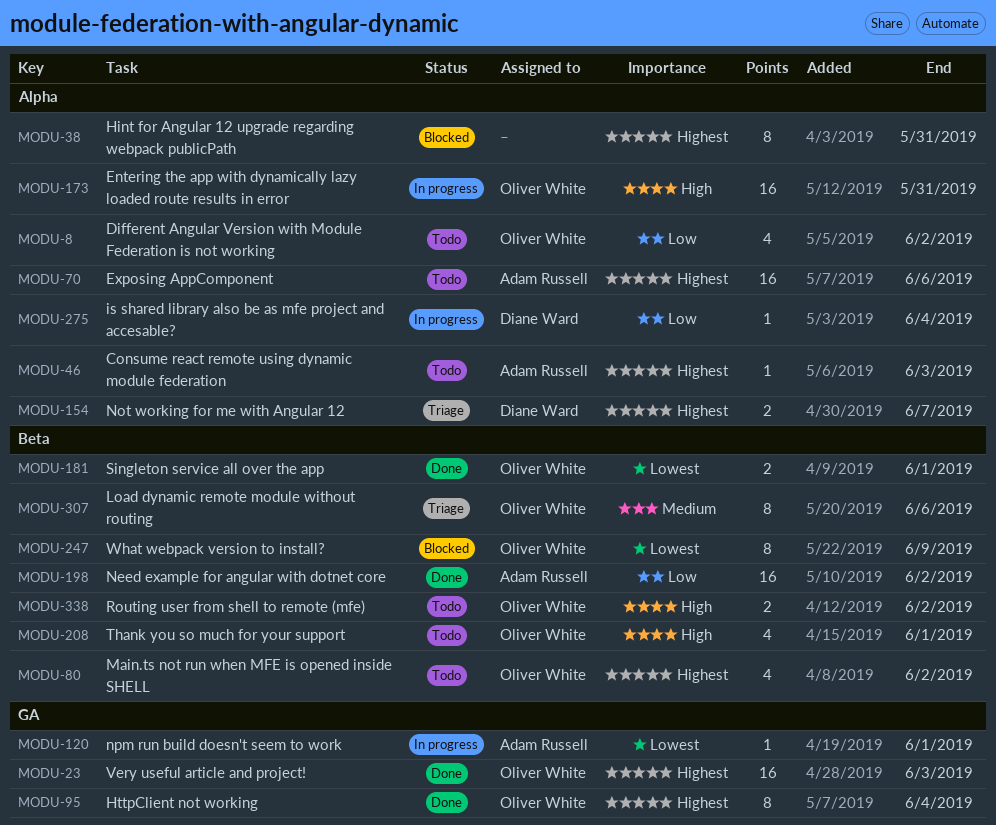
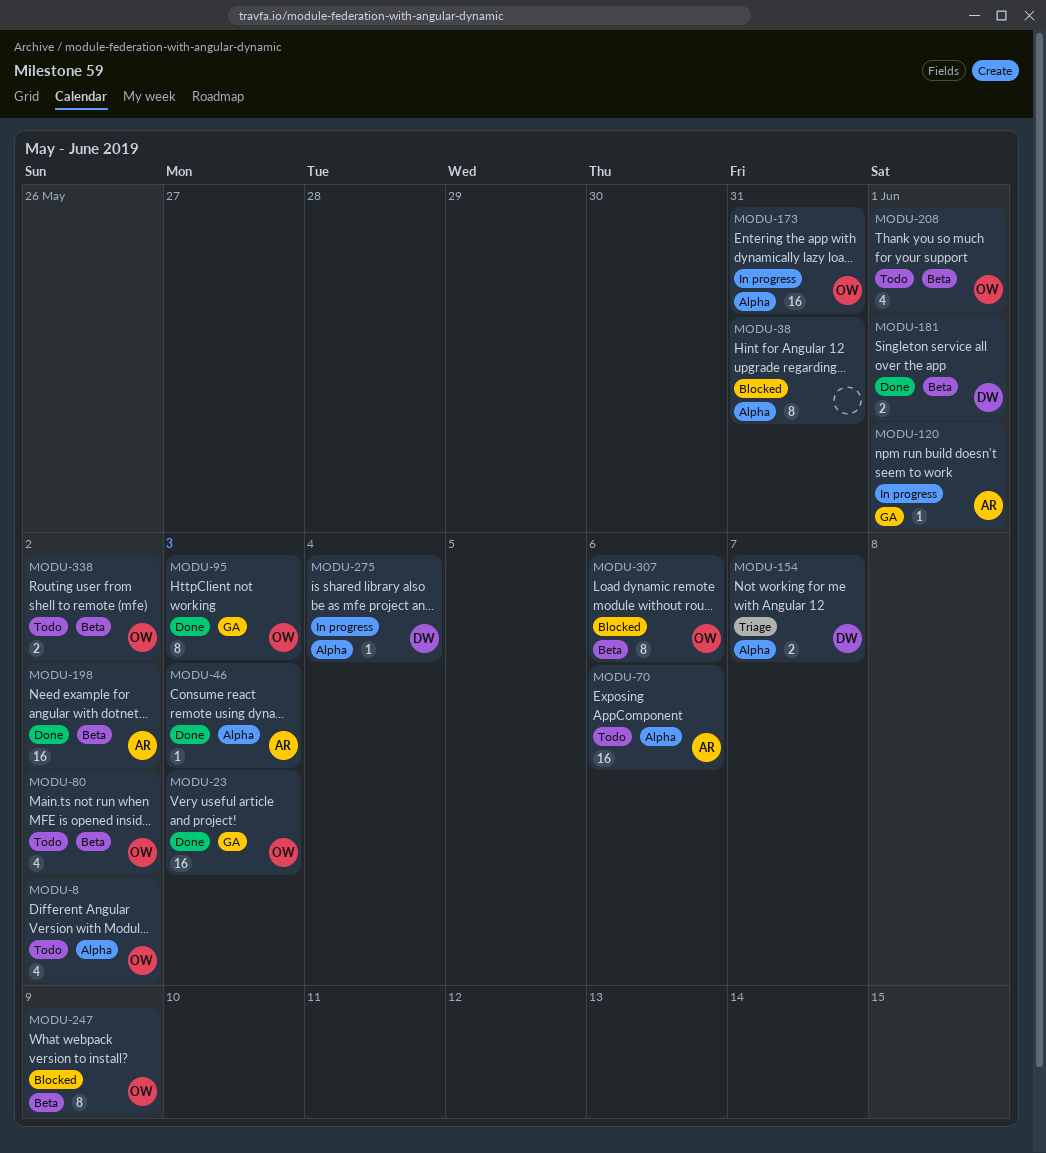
MODU-46, status: Todo -> Done
MODU-95, due: Jun 4 -> Jun 3
MODU-181, owner: Oliver White -> Diane Ward
MODU-307, status: Triage -> Blocked

